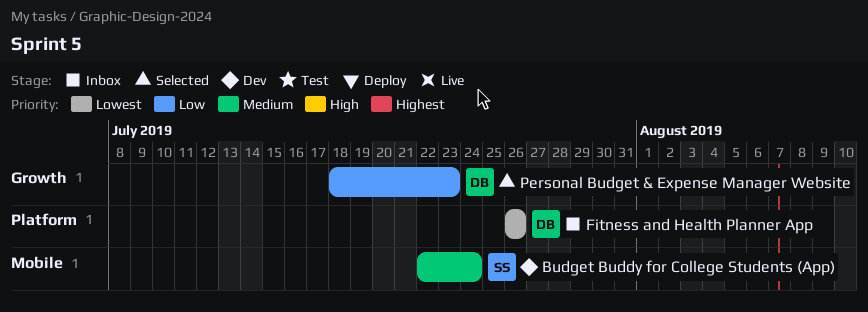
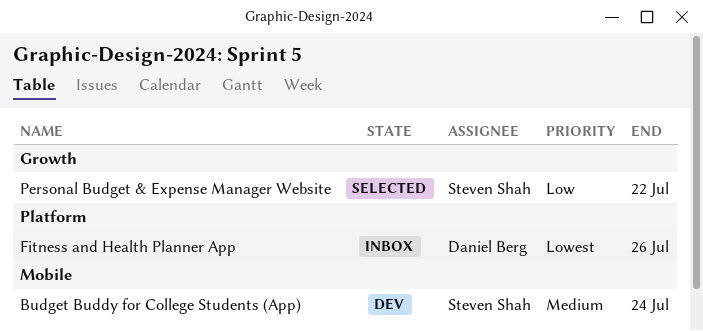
Personal Budget & Expense Manager Website, owner: Daniel Berg -> Steven Shah
Personal Budget & Expense Manager Website, due: Jul 23 -> Jul 22

